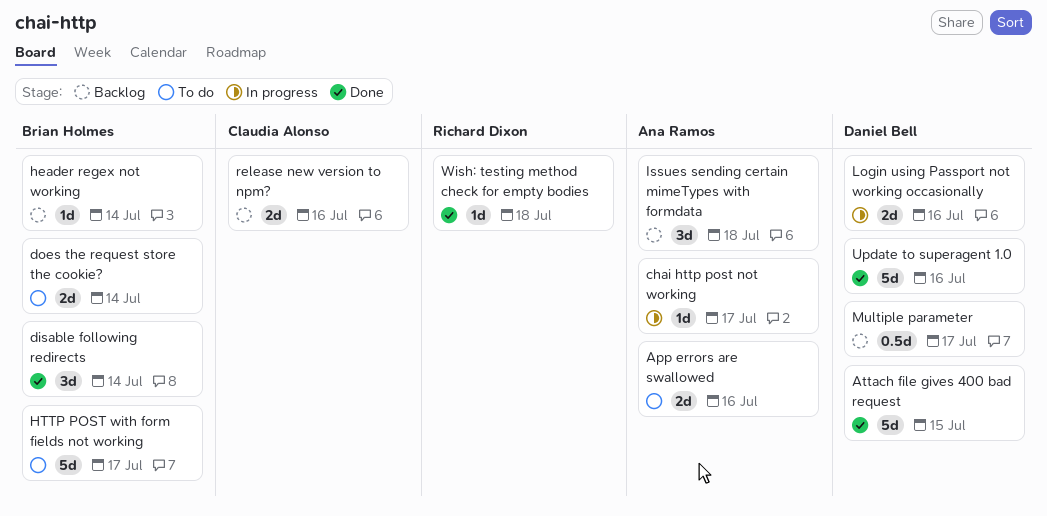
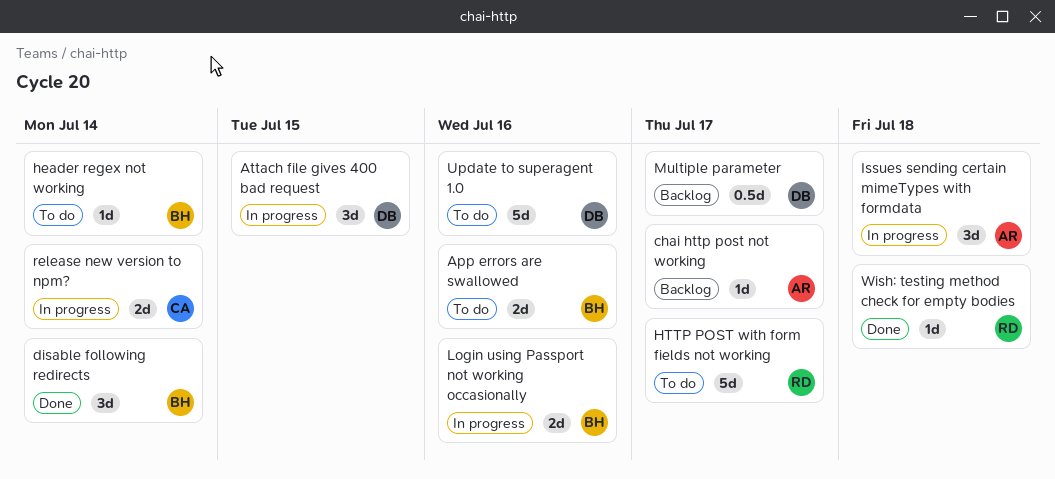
App errors are swallowed, owner: Ana Ramos -> Brian Holmes
Attach file gives 400 bad request, status: Done -> In progress
Attach file gives 400 bad request, estimate: 5d -> 3d
chai http post not working, status: In progress -> Backlog
does the request store the cookie?: present -> none
header regex not working, status: Backlog -> To do
HTTP POST with form fields not working, owner: Brian Holmes -> Richard Dixon
Issues sending certain mimeTypes with formdata, status: Backlog -> In progress
Login using Passport not working occasionally, owner: Daniel Bell -> Brian Holmes
release new version to npm?, status: Backlog -> In progress
release new version to npm?, due: Jul 16 -> Jul 14
Update to superagent 1.0, status: Done -> To do

